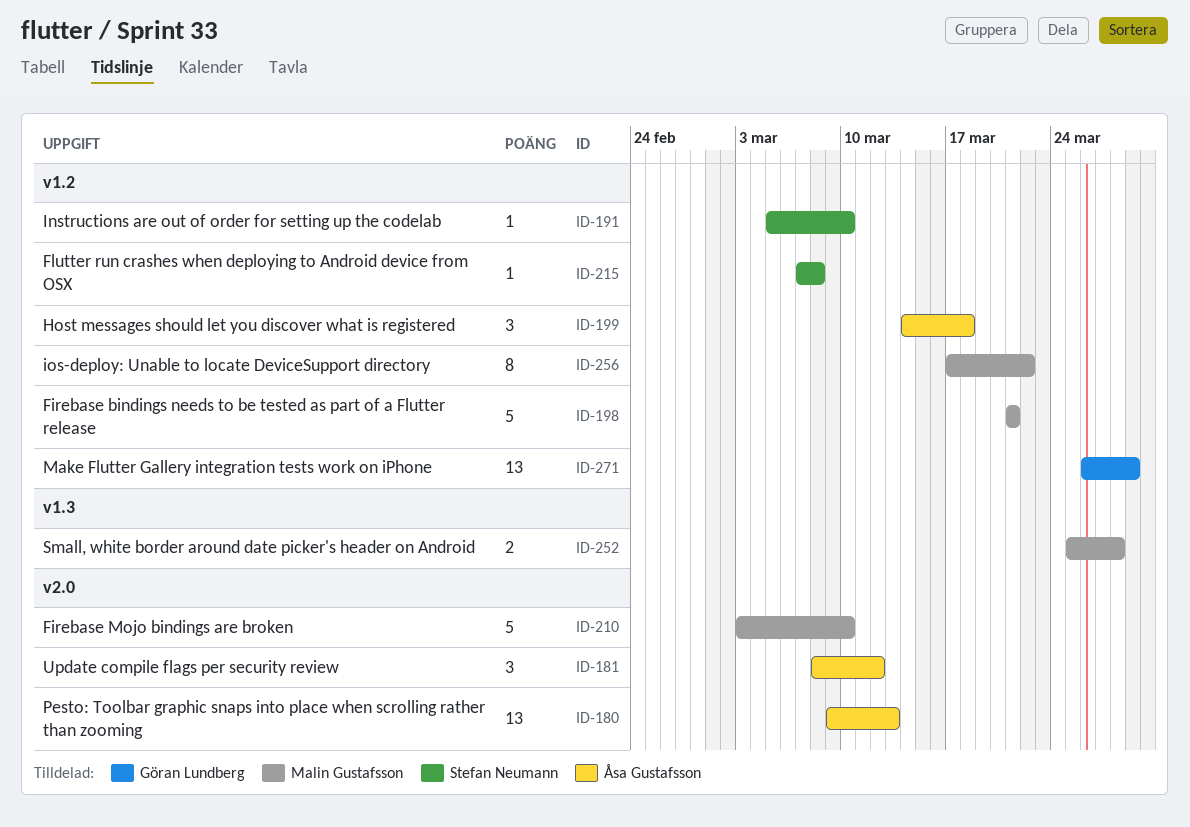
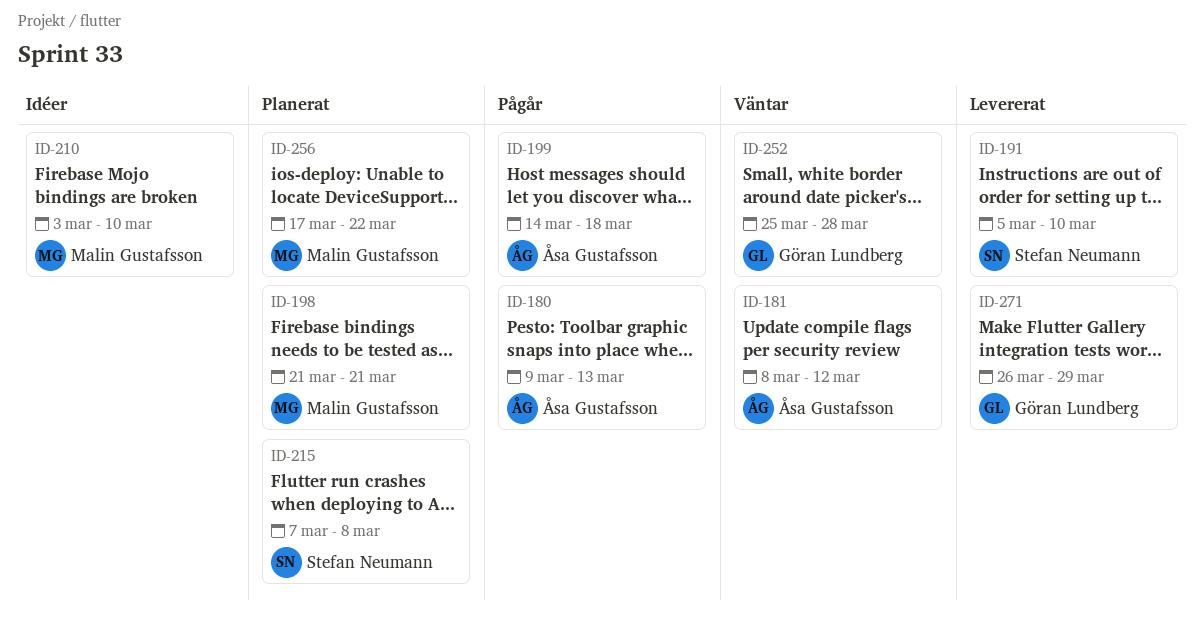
ID-252, owner: Malin Gustafsson -> Göran Lundberg

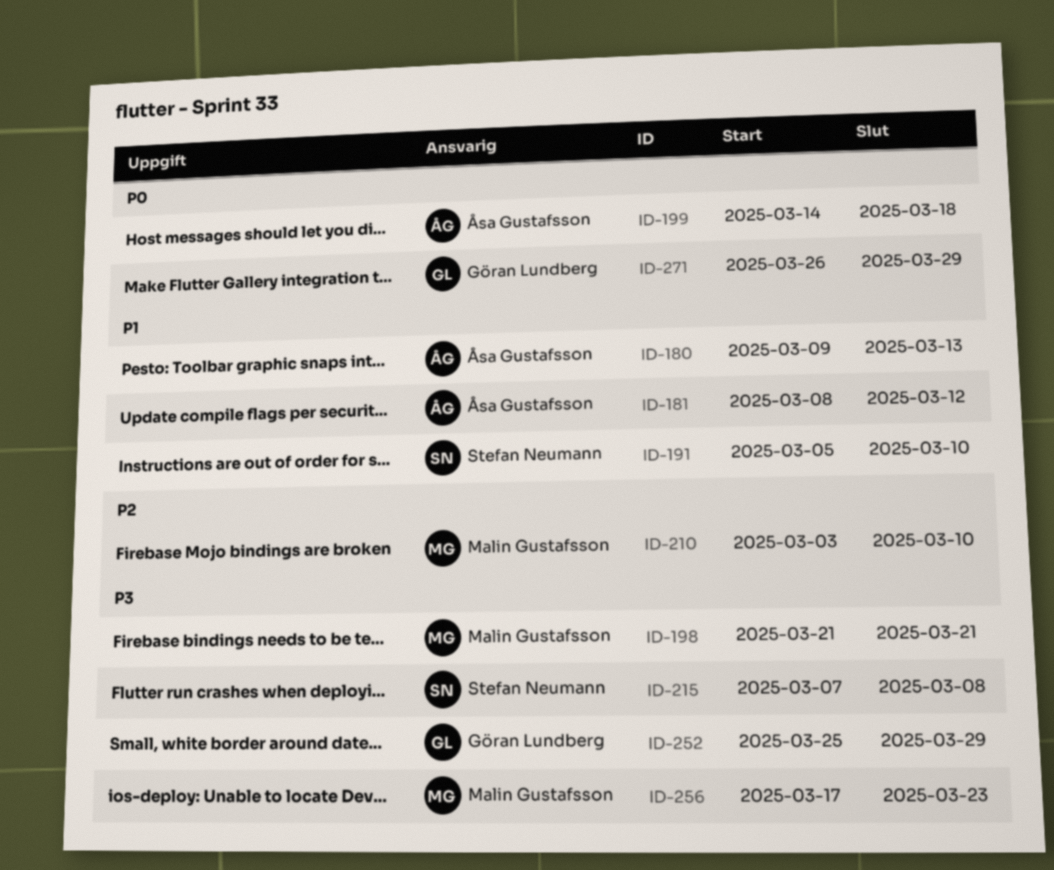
ID-252, due: Mar 28 -> Mar 29
ID-256, due: Mar 22 -> Mar 23

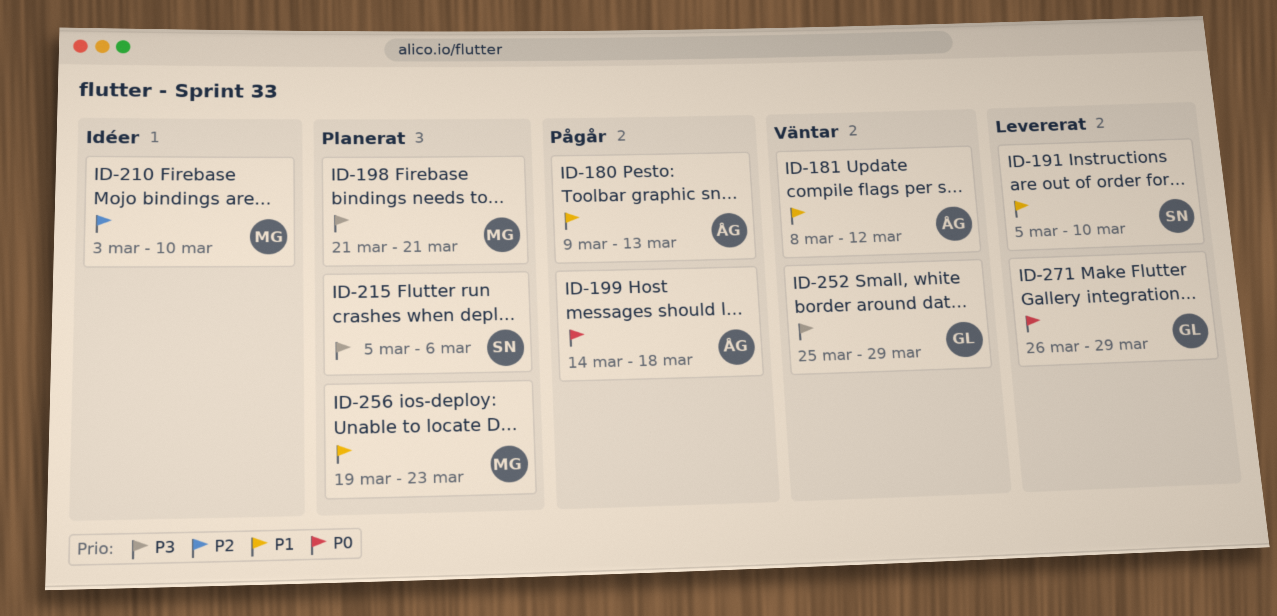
ID-215, start: Mar 7 -> Mar 5
ID-215, due: Mar 8 -> Mar 6
ID-256, priority: P3 -> P1
ID-256, start: Mar 17 -> Mar 19

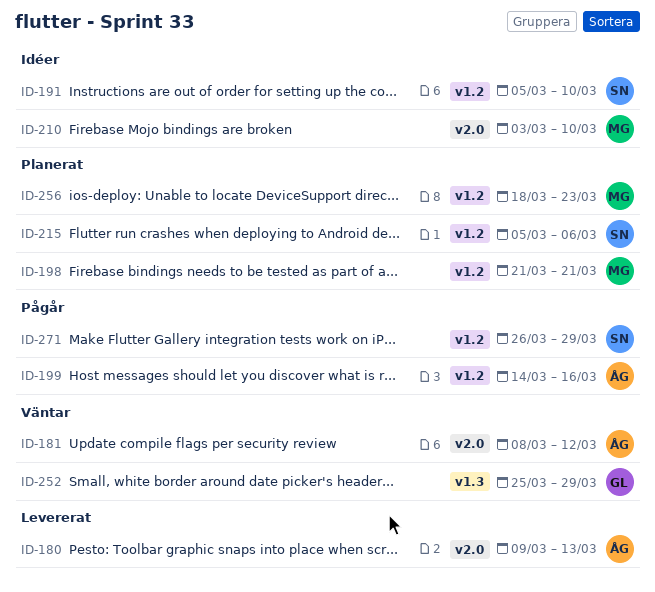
ID-180, status: Pågår -> Levererat
ID-191, status: Levererat -> Idéer
ID-199, due: Mar 18 -> Mar 16
ID-256, start: Mar 19 -> Mar 18
ID-271, status: Levererat -> Pågår
ID-271, owner: GL -> SN

